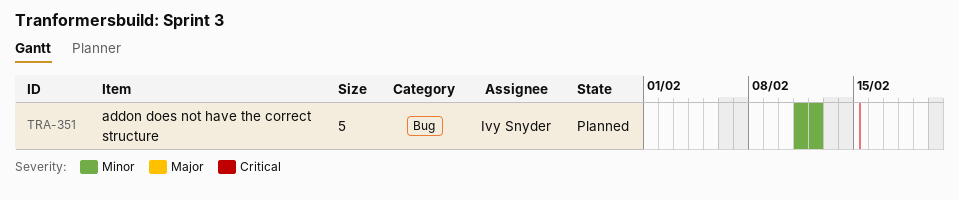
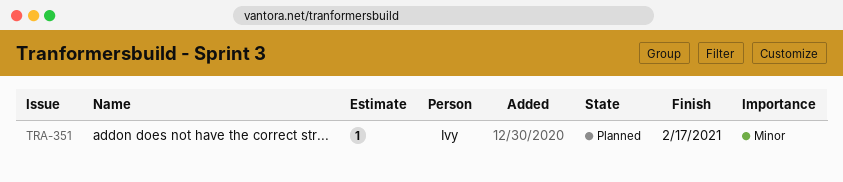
TRA-351, estimate: 5 -> 1
TRA-351, due: Feb 12 -> Feb 17

